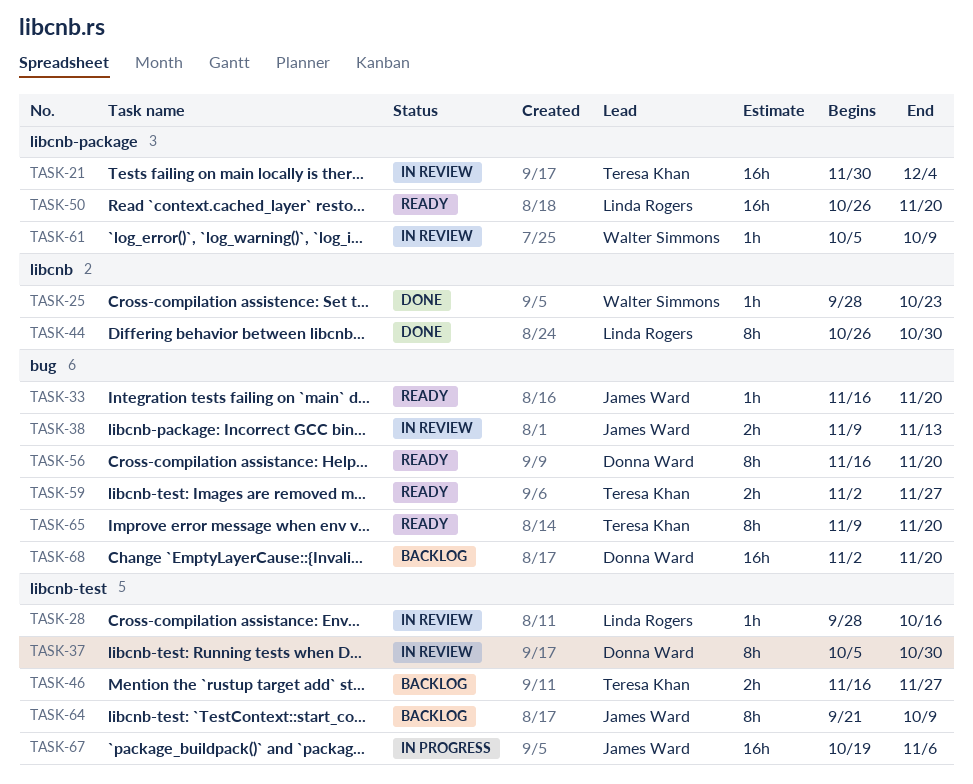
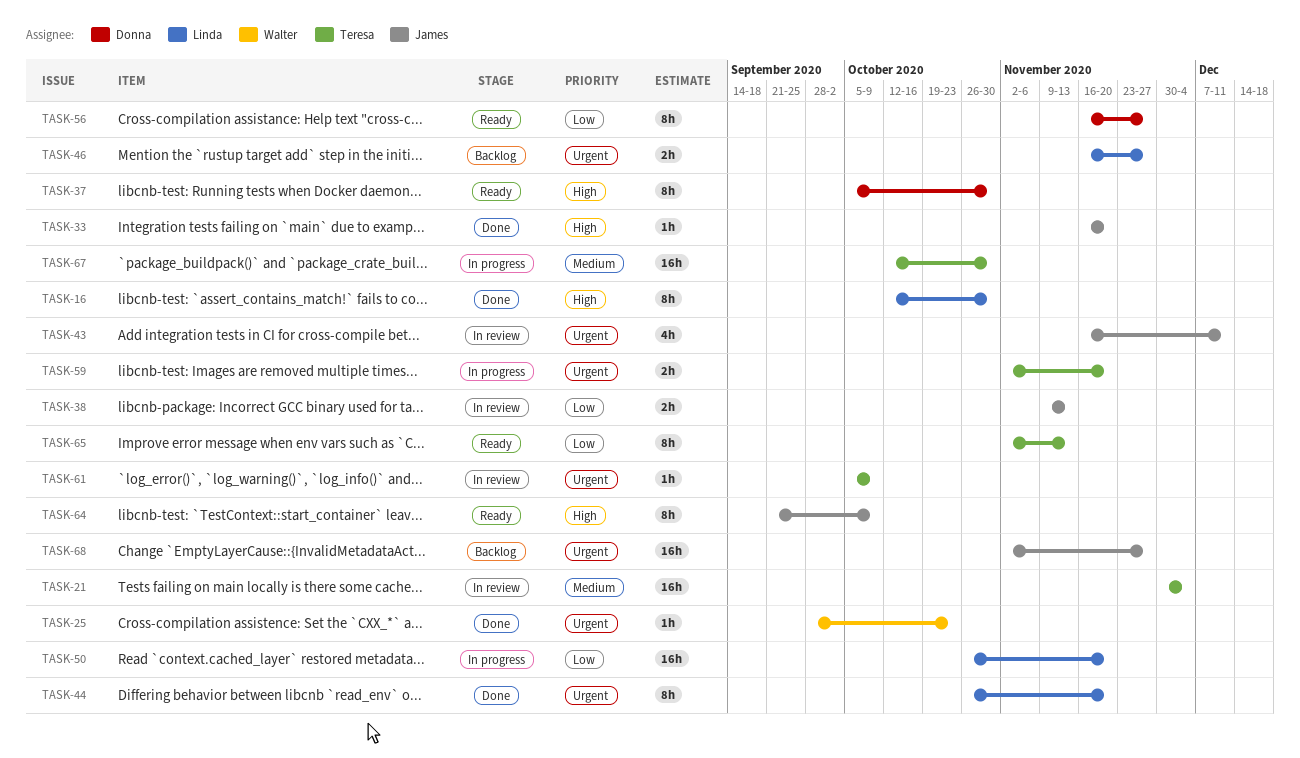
TASK-16: none -> present
TASK-28: present -> none
TASK-33, status: Ready -> Done
TASK-37, status: In review -> Ready
TASK-43: none -> present
TASK-44, due: Oct 30 -> Nov 20
TASK-46, owner: Teresa Khan -> Linda Rogers
TASK-50, status: Ready -> In progress
TASK-56, due: Nov 20 -> Nov 27
TASK-59, status: Ready -> In progress
TASK-59, due: Nov 27 -> Nov 20
TASK-61, owner: Walter Simmons -> Teresa Khan
TASK-64, status: Backlog -> Ready
TASK-65, start: Nov 9 -> Nov 2
TASK-65, due: Nov 20 -> Nov 13
TASK-67, owner: James Ward -> Teresa Khan
TASK-67, start: Oct 19 -> Oct 12
TASK-67, due: Nov 6 -> Oct 30
TASK-68, owner: Donna Ward -> James Ward
TASK-68, due: Nov 20 -> Nov 27

